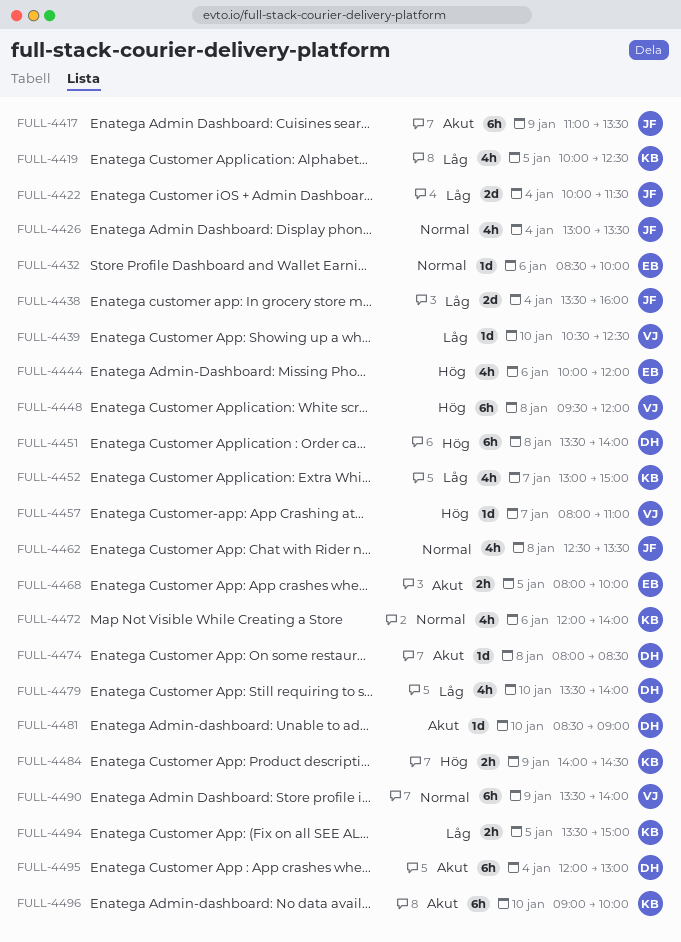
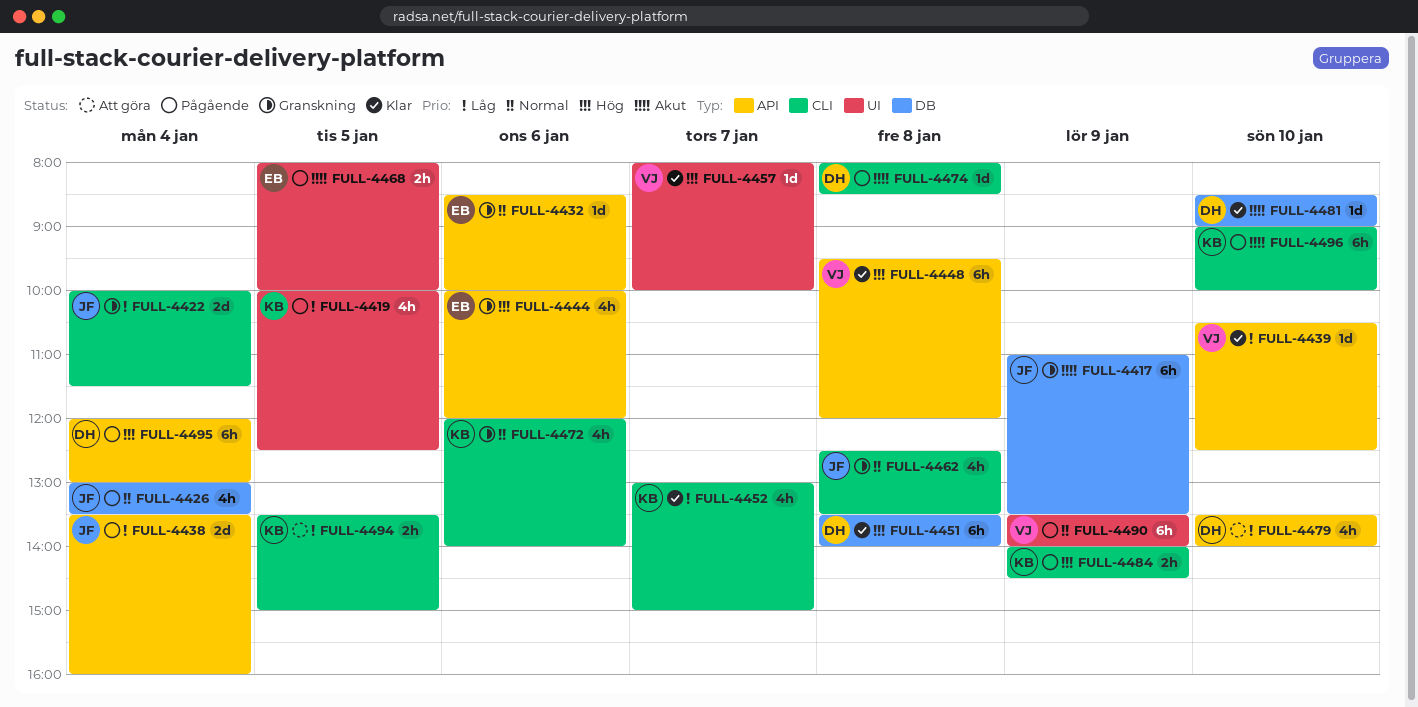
FULL-4457, ends: 11:00 -> 10:00
FULL-4495, priority: Akut -> Hög

